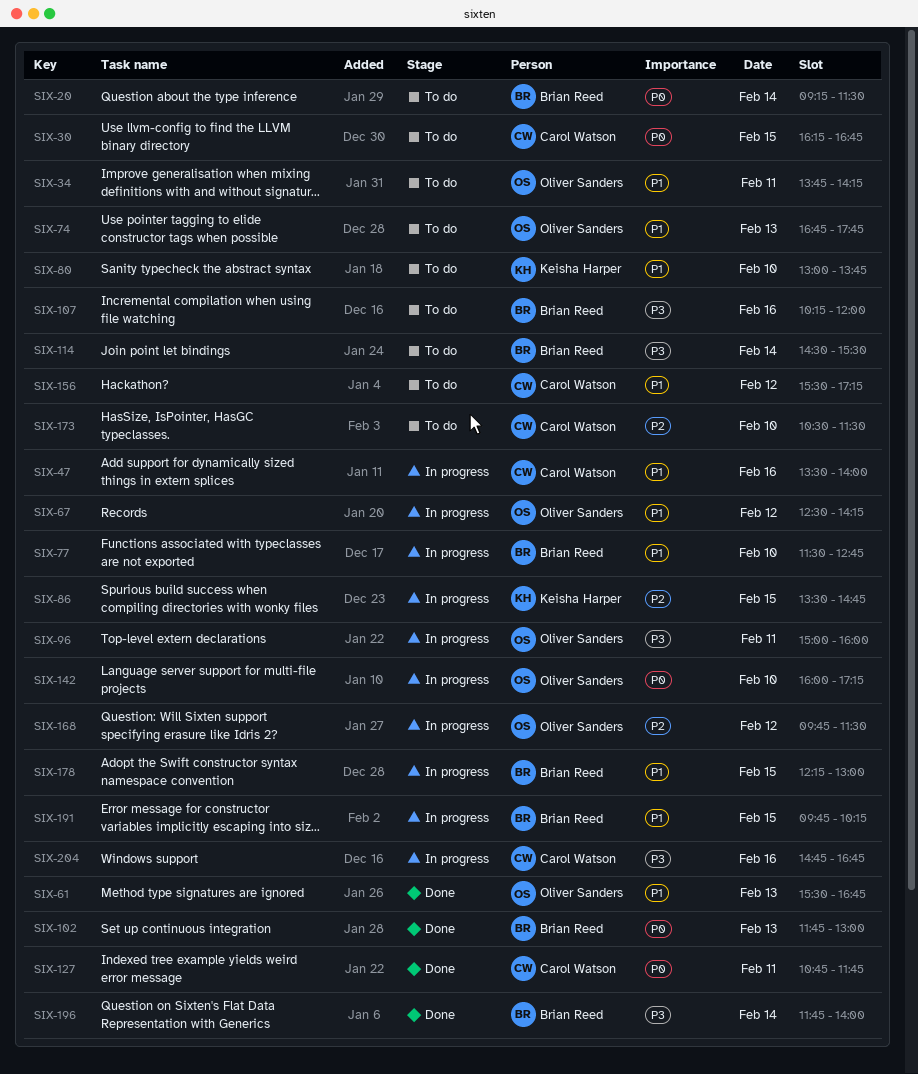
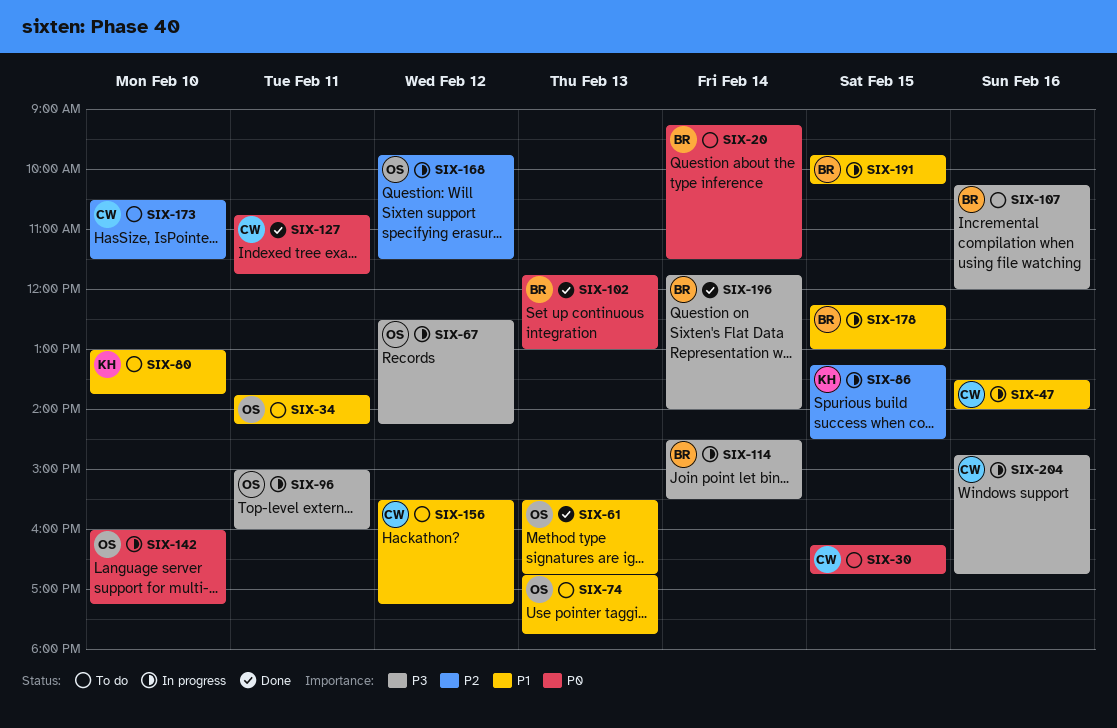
SIX-67, priority: P1 -> P3
SIX-77: present -> none
SIX-86, begins: 13:30 -> 13:15
SIX-86, ends: 14:45 -> 14:30
SIX-114, status: To do -> In progress

